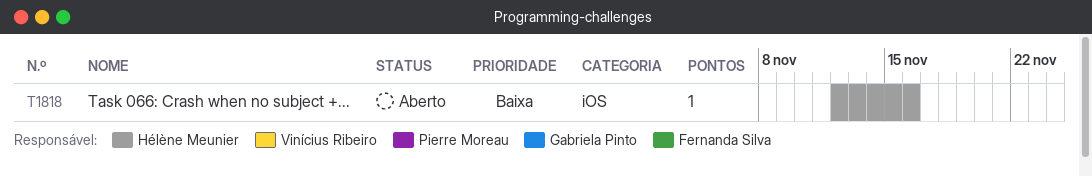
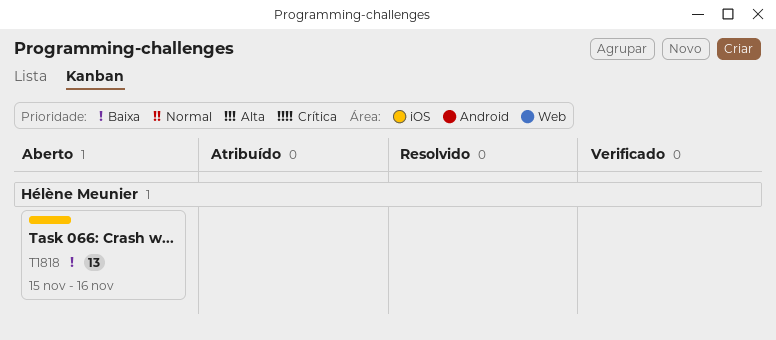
T1818, estimate: 1 -> 13
T1818, start: Nov 12 -> Nov 15

